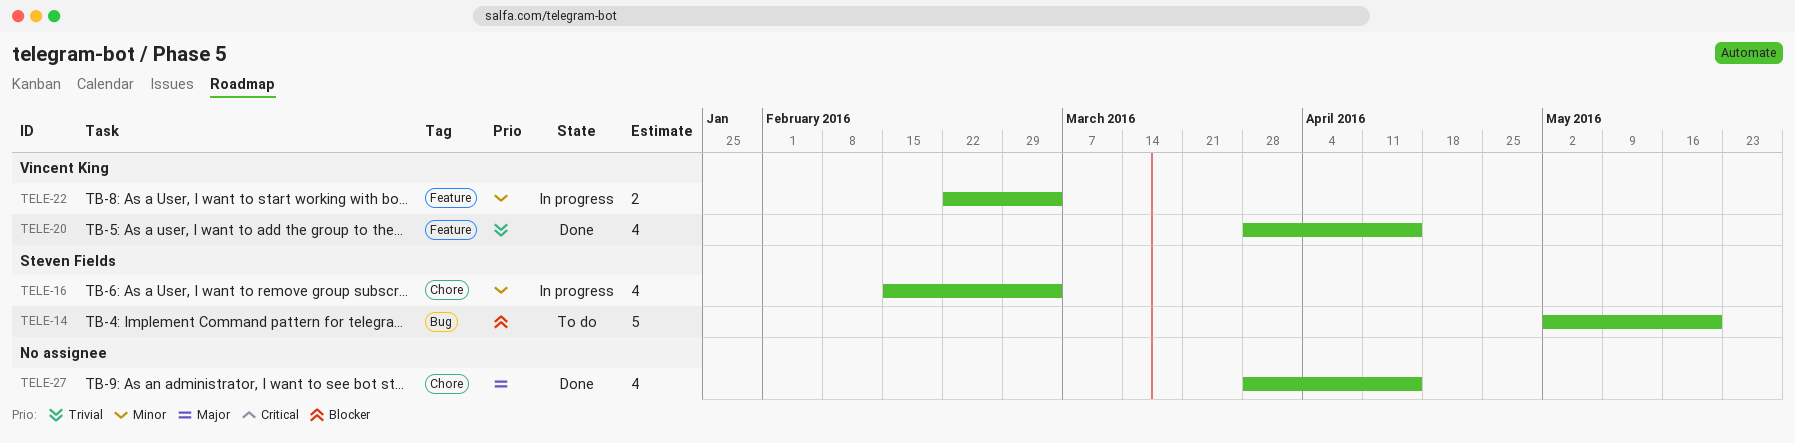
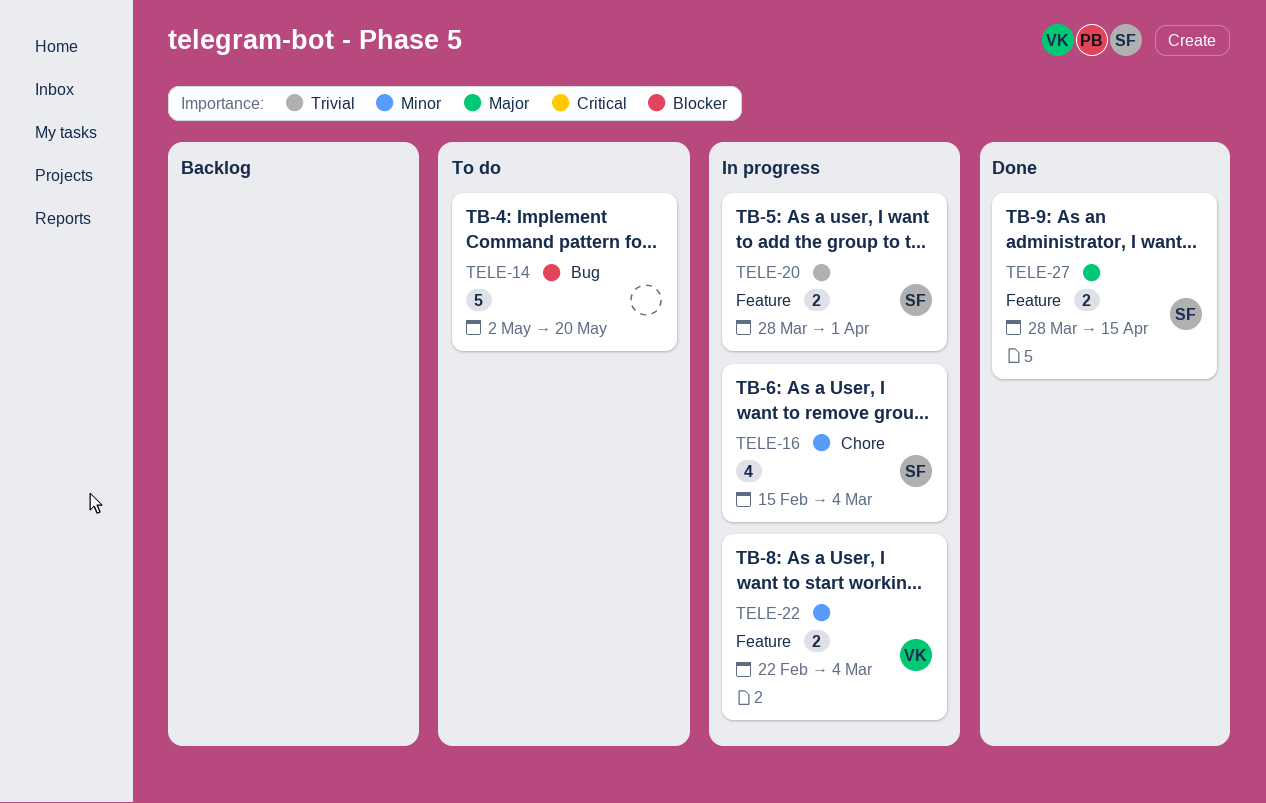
TELE-14, owner: Steven Fields -> none
TELE-20, status: Done -> In progress
TELE-20, owner: Vincent King -> Steven Fields
TELE-20, estimate: 4 -> 2
TELE-20, due: Apr 15 -> Apr 1
TELE-27, owner: none -> Steven Fields
TELE-27, label: Chore -> Feature
TELE-27, estimate: 4 -> 2

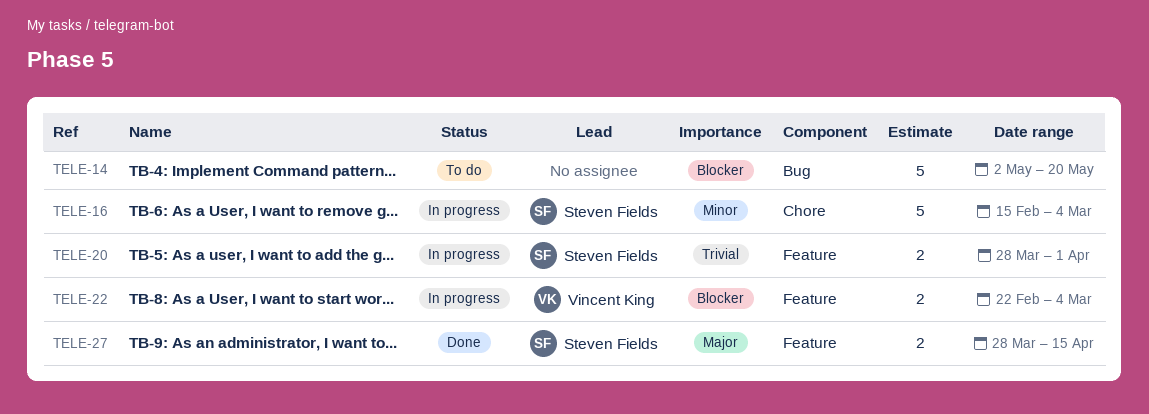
TELE-16, estimate: 4 -> 5
TELE-22, priority: Minor -> Blocker

